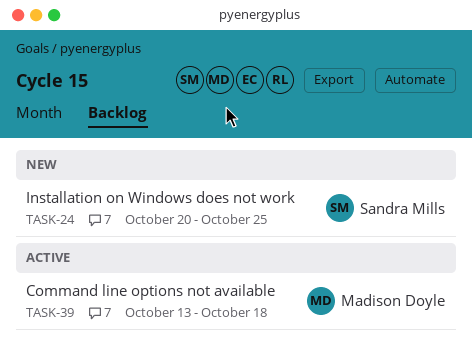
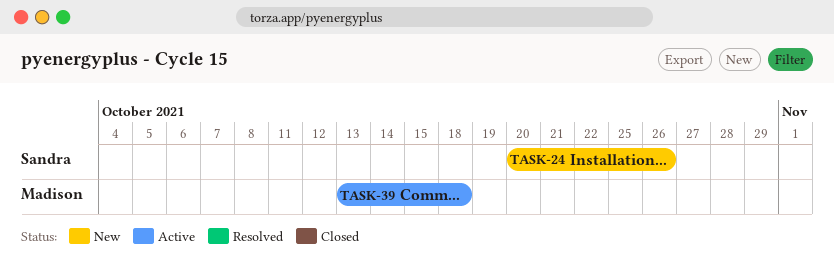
TASK-24, due: Oct 25 -> Oct 26

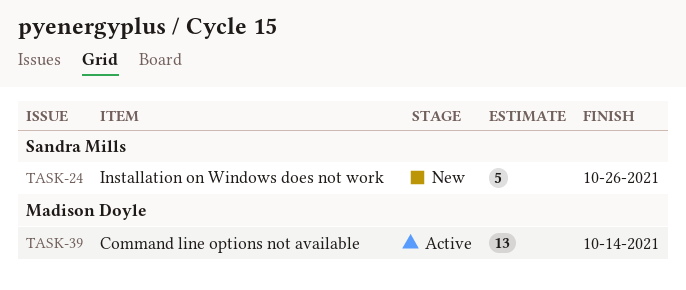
TASK-39, due: Oct 18 -> Oct 14

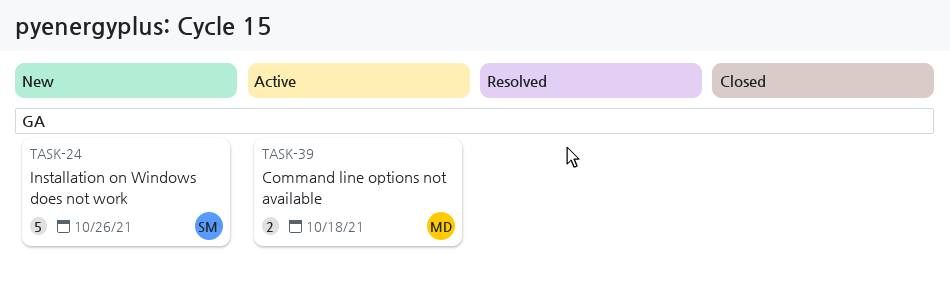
TASK-39, estimate: 13 -> 2
TASK-39, due: Oct 14 -> Oct 18

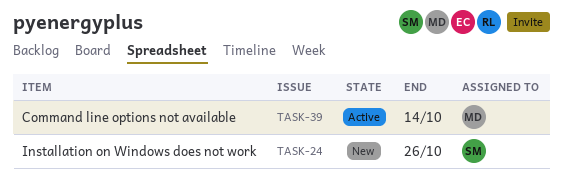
TASK-39, due: Oct 18 -> Oct 14

